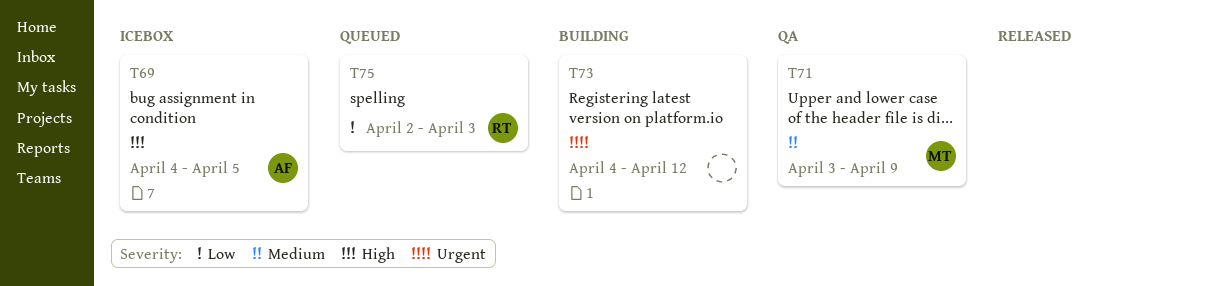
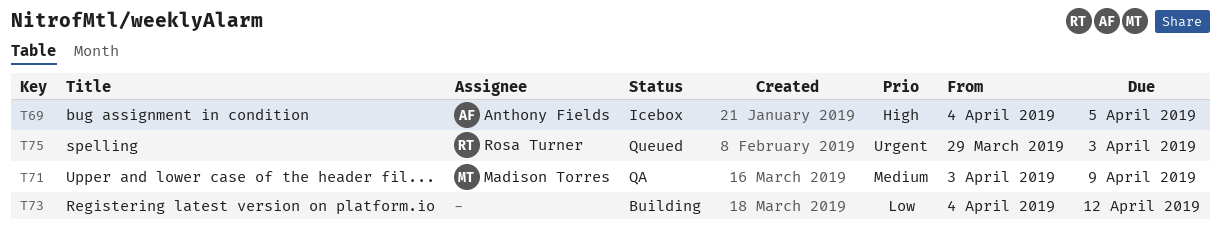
T73, priority: Urgent -> Low
T75, priority: Low -> Urgent
T75, start: Apr 2 -> Mar 29

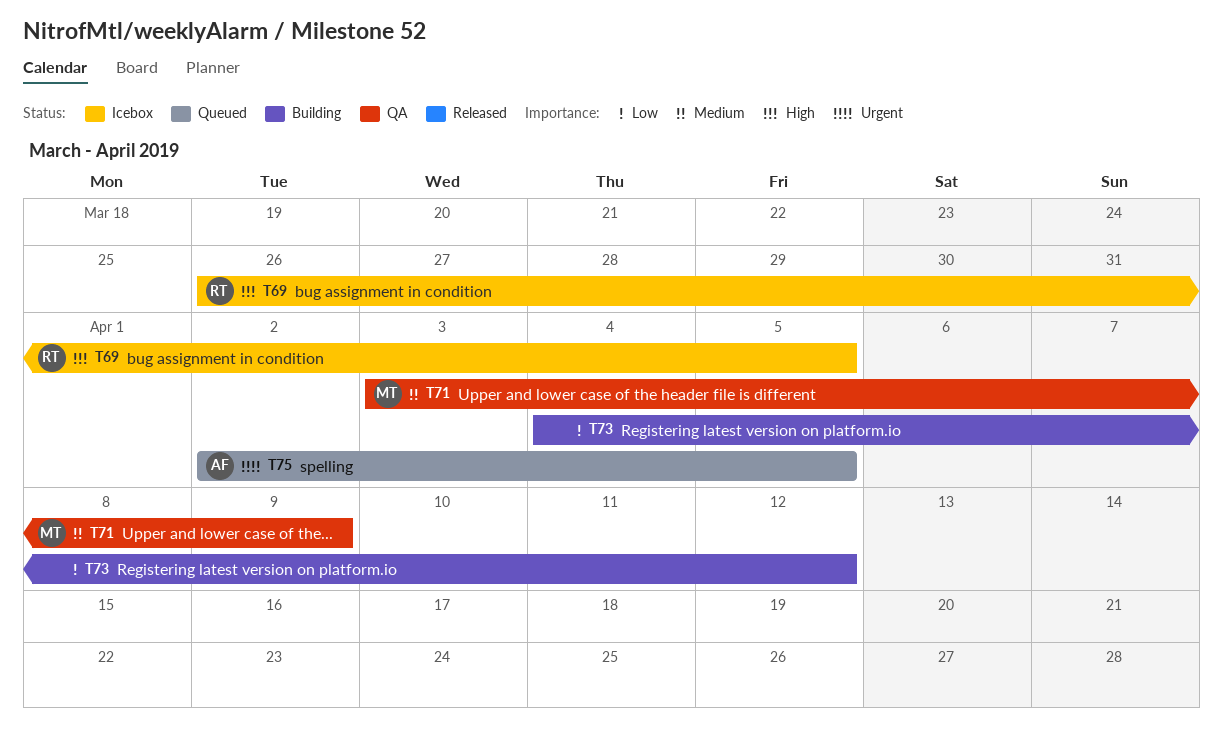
T69, owner: Anthony Fields -> Rosa Turner
T69, start: Apr 4 -> Mar 26
T75, owner: Rosa Turner -> Anthony Fields
T75, start: Mar 29 -> Apr 2
T75, due: Apr 3 -> Apr 5

